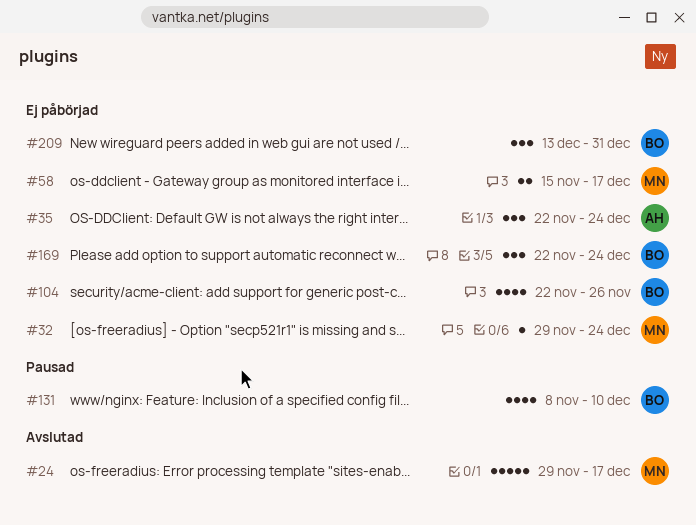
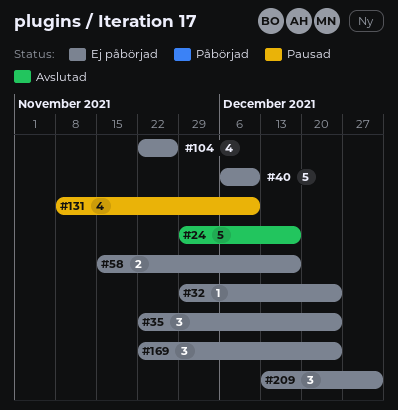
#40: none -> present

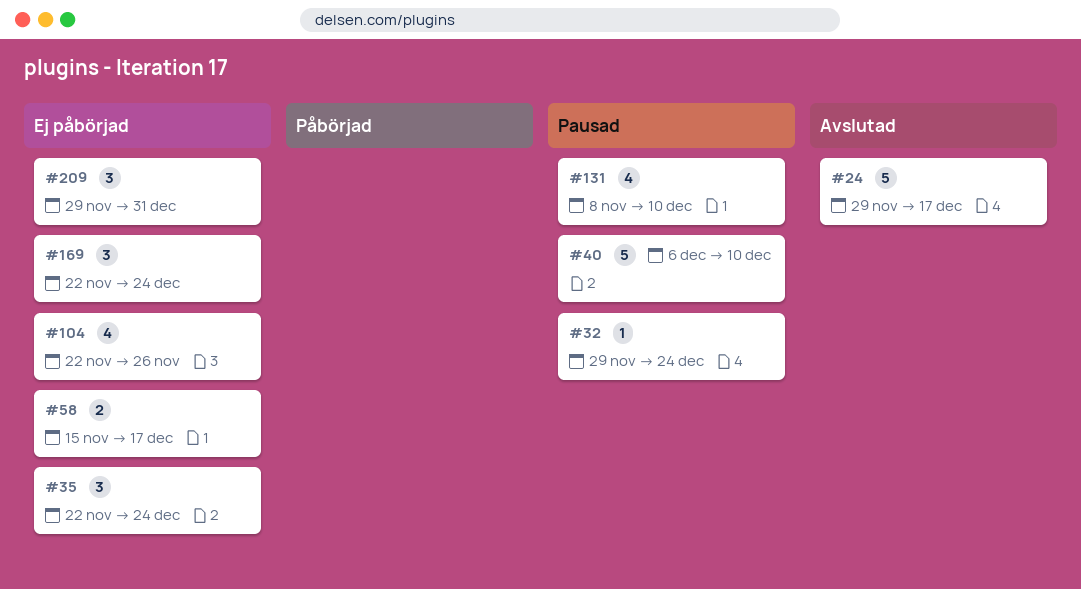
#32, status: Ej påbörjad -> Pausad
#40, status: Ej påbörjad -> Pausad
#209, start: Dec 13 -> Nov 29

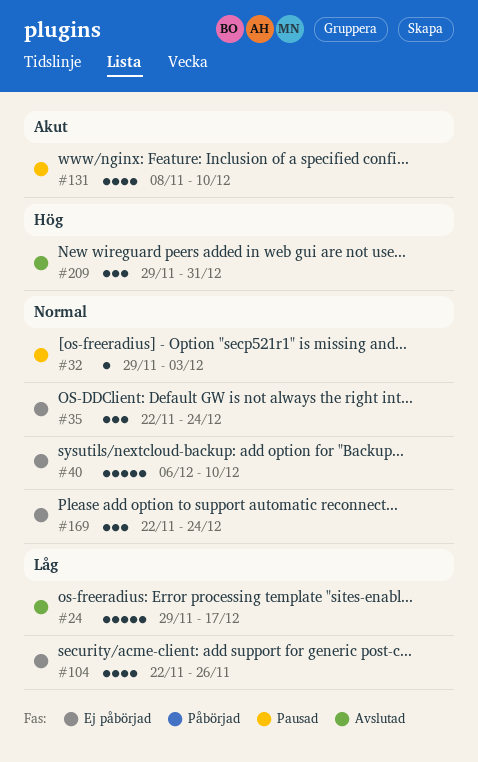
#32, due: Dec 24 -> Dec 3
#40, status: Pausad -> Ej påbörjad
#58: present -> none
#209, status: Ej påbörjad -> Avslutad

